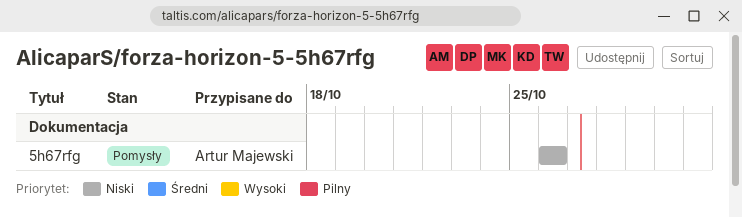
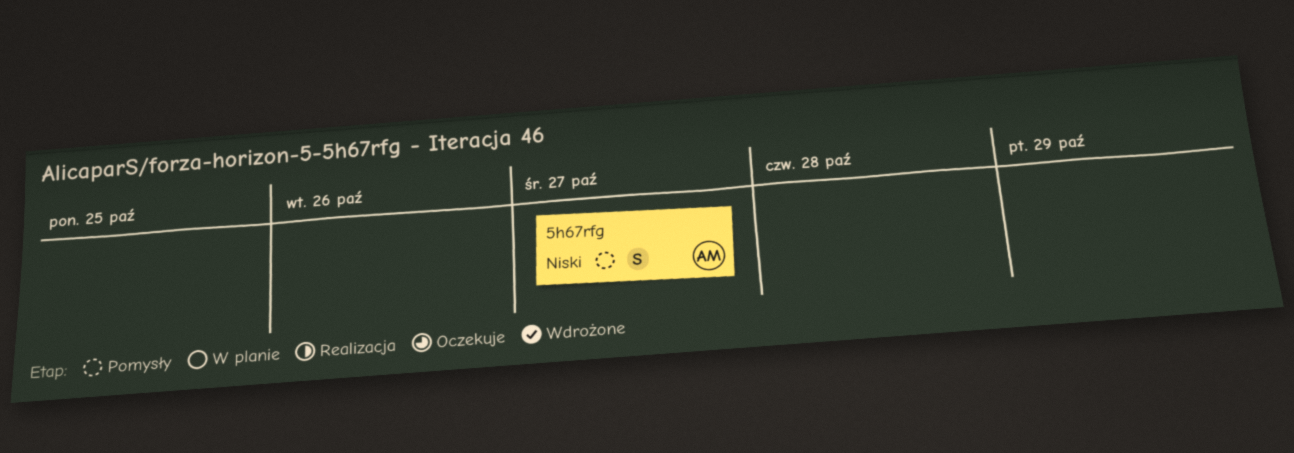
5h67rfg, due: Oct 26 -> Oct 27

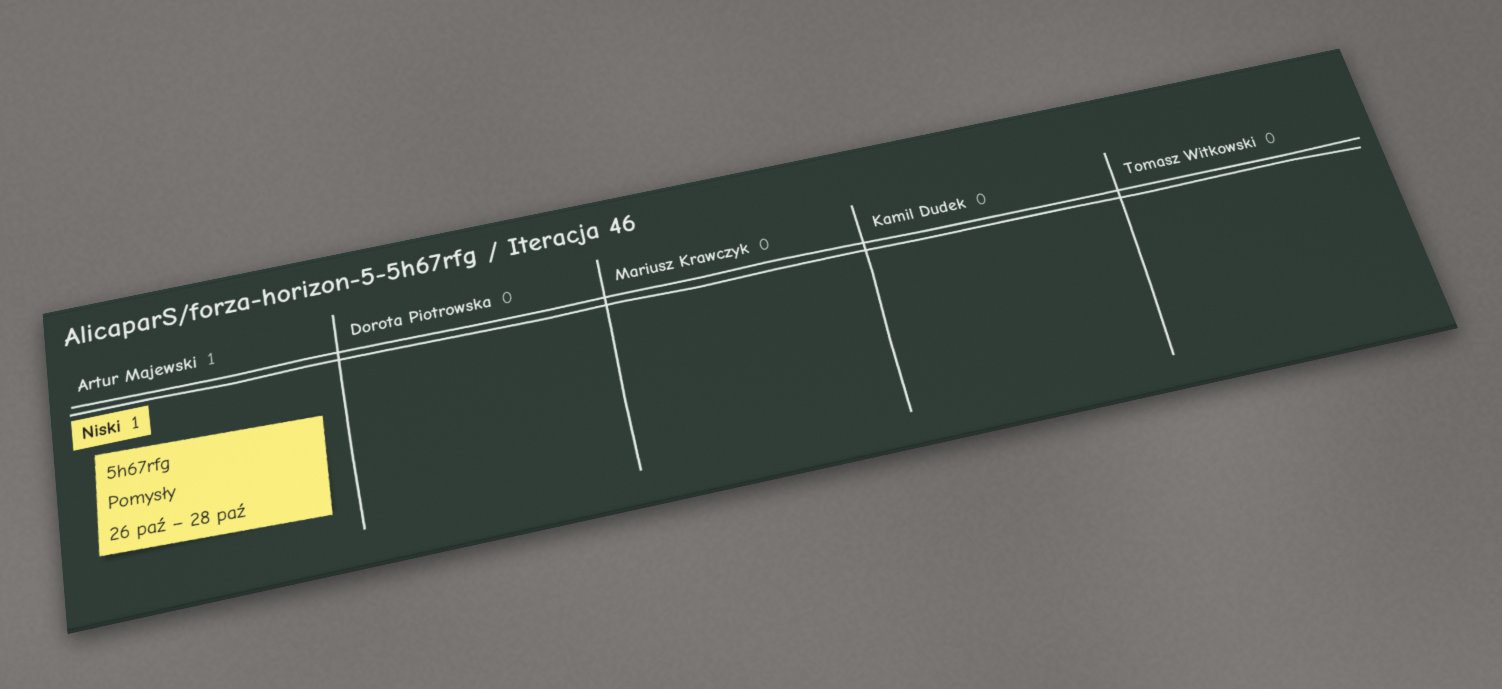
5h67rfg, due: Oct 27 -> Oct 28

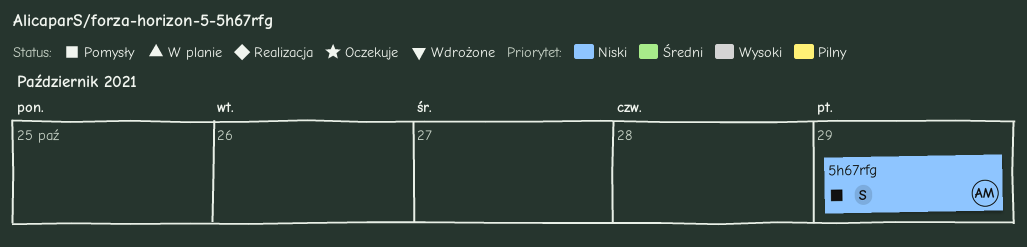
5h67rfg, due: Oct 28 -> Oct 29

